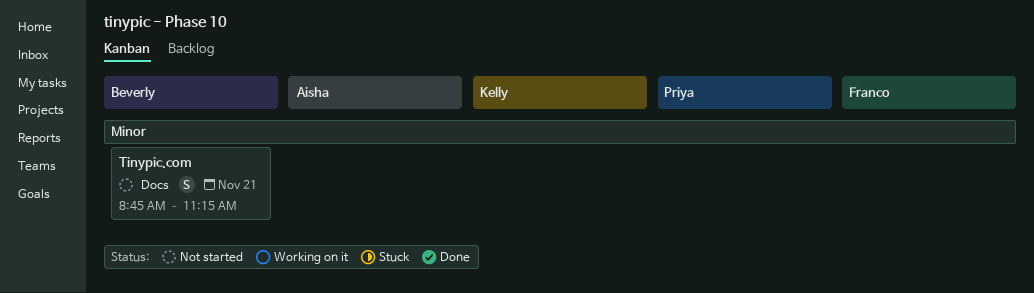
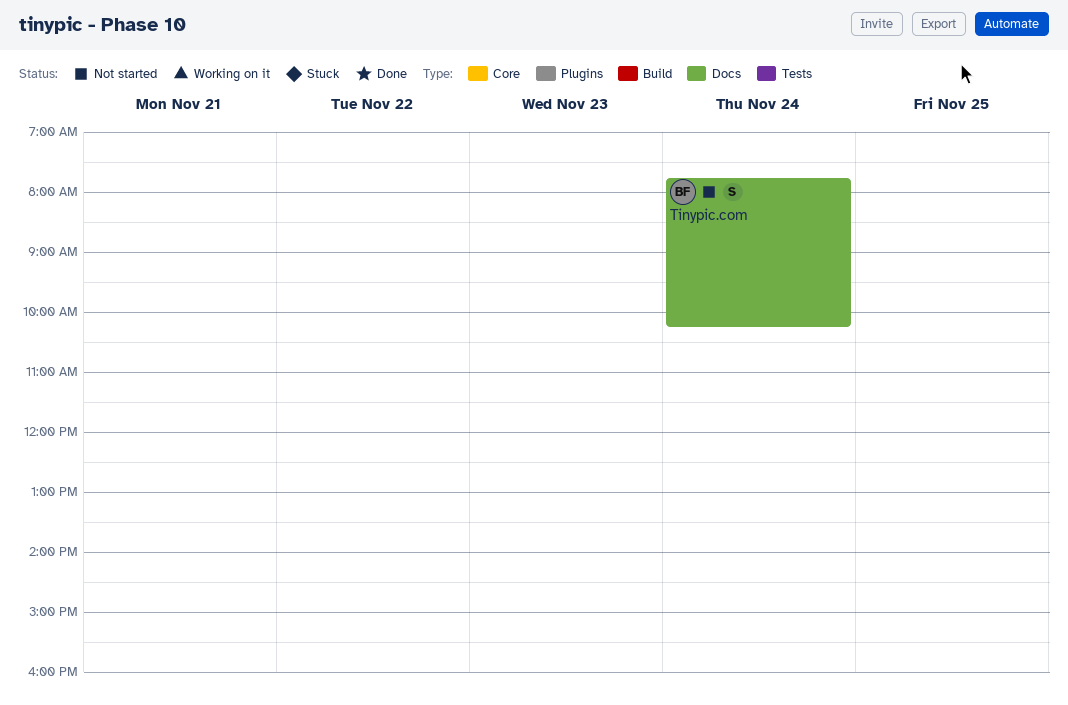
Tinypic.com, day: Nov 21 -> Nov 24
Tinypic.com, begins: 08:45 -> 07:45
Tinypic.com, ends: 11:15 -> 10:15

